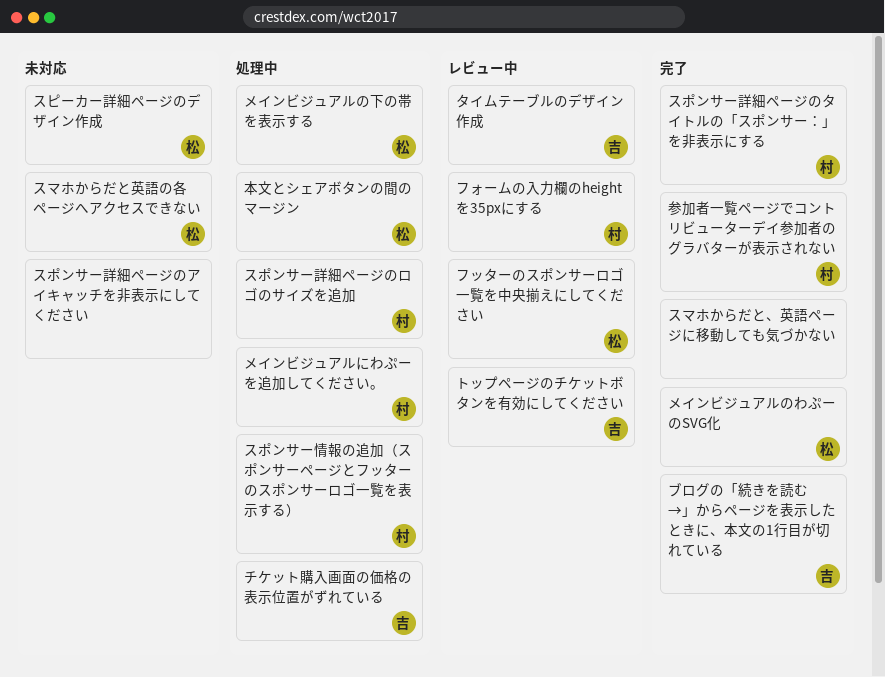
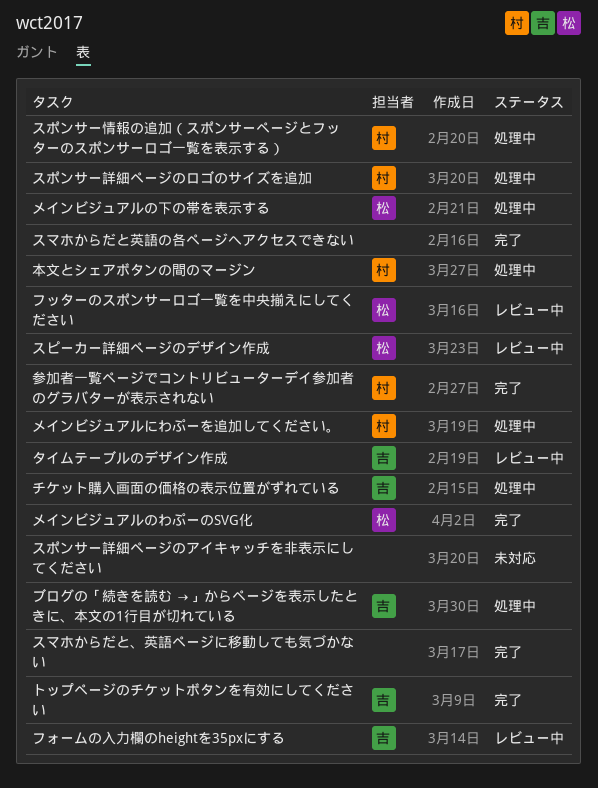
スピーカー詳細ページのデザイン作成, status: 未対応 -> レビュー中
スポンサー詳細ページのタイトルの「スポンサー：」を非表示にする: present -> none
スマホからだと英語の各ページへアクセスできない, status: 未対応 -> 完了
スマホからだと英語の各ページへアクセスできない, owner: 松 -> none
トップページのチケットボタンを有効にしてください, status: レビュー中 -> 完了
フォームの入力欄のheightを35pxにする, owner: 村 -> 吉
ブログの「続きを読む →」からページを表示したときに、本文の1行目が切れている, status: 完了 -> 処理中
本文とシェアボタンの間のマージン, owner: 松 -> 村

